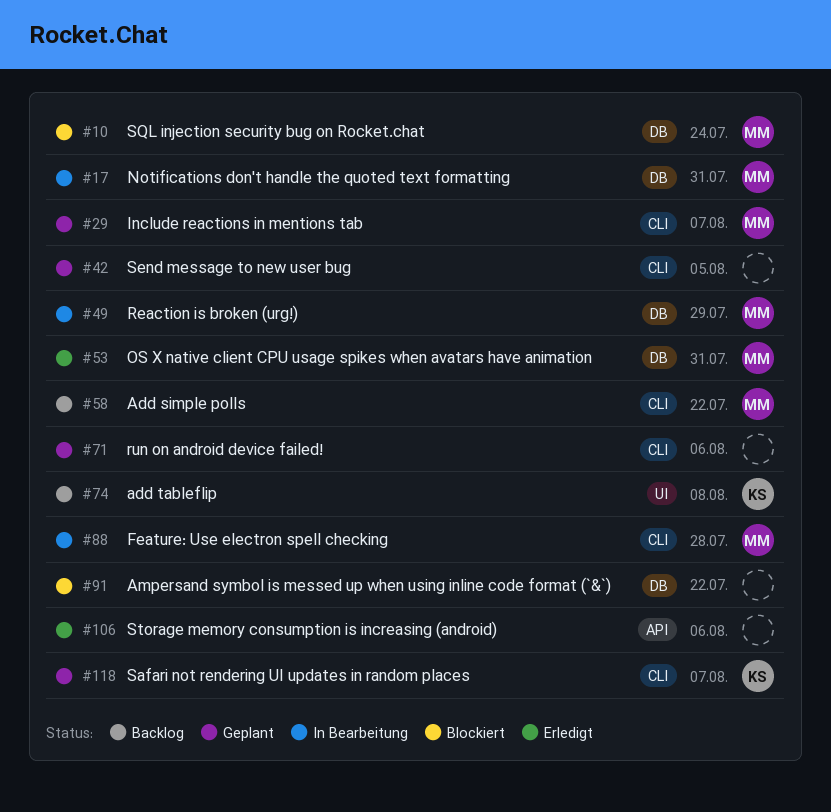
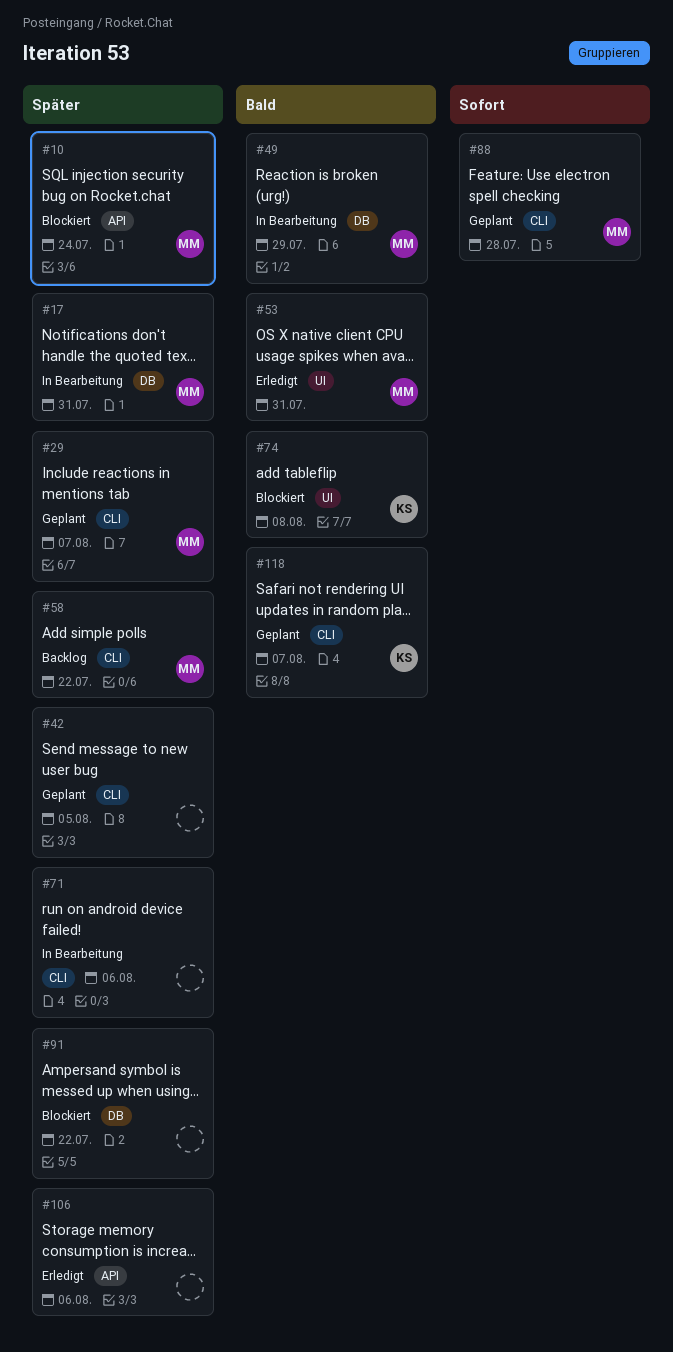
#10, label: DB -> API
#53, label: DB -> UI
#71, status: Geplant -> In Bearbeitung
#74, status: Backlog -> Blockiert
#88, status: In Bearbeitung -> Geplant

